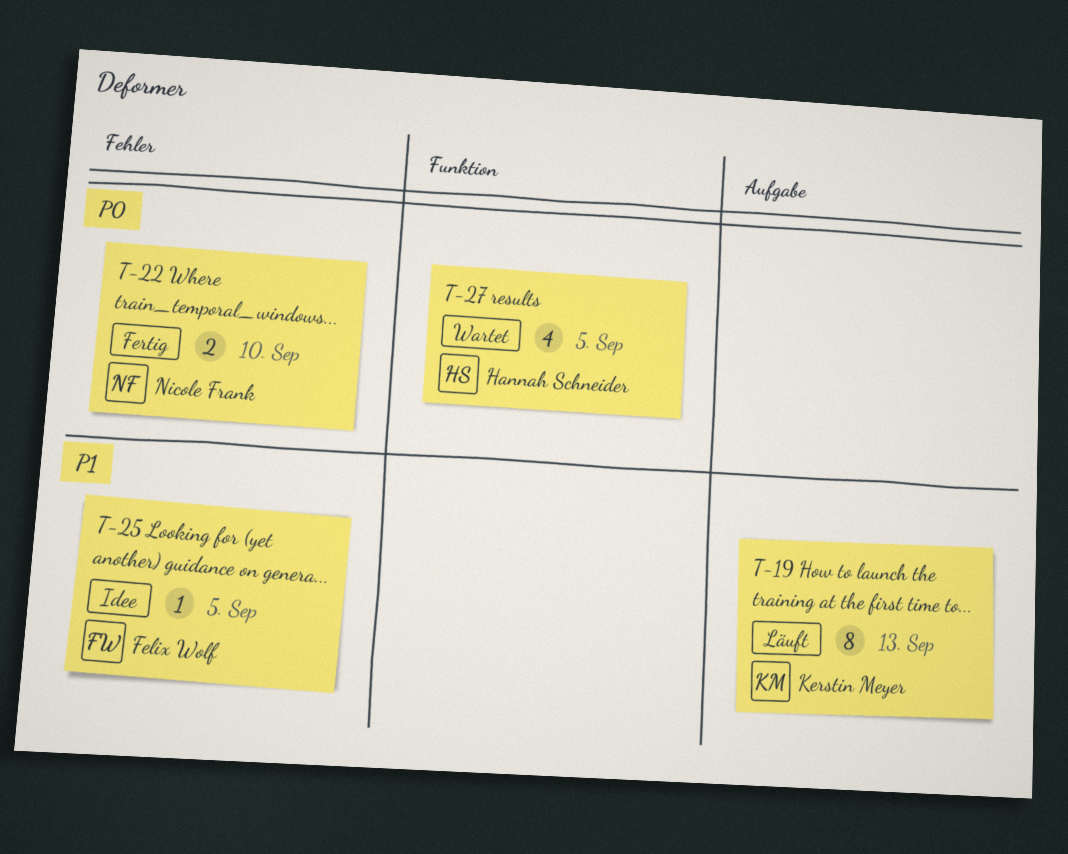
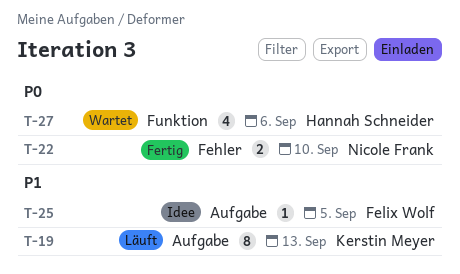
T-25, label: Fehler -> Aufgabe
T-27, due: Sep 5 -> Sep 6

